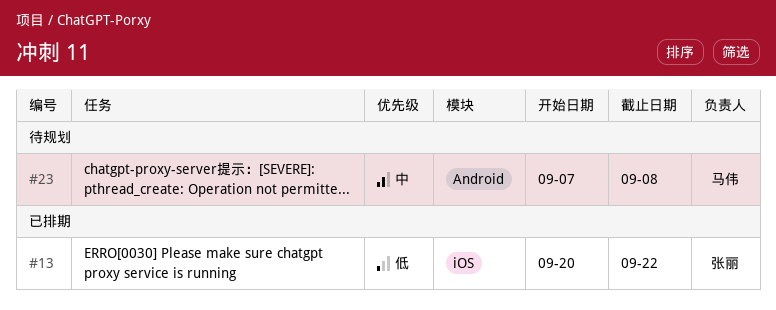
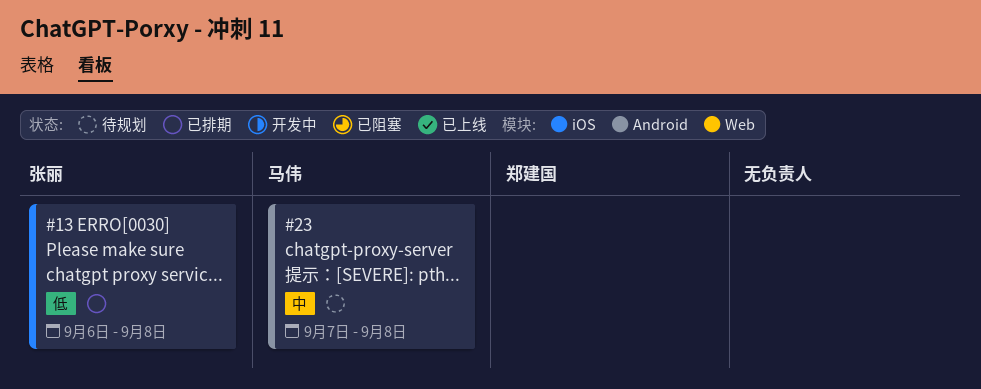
#13, start: Sep 20 -> Sep 6
#13, due: Sep 22 -> Sep 8

